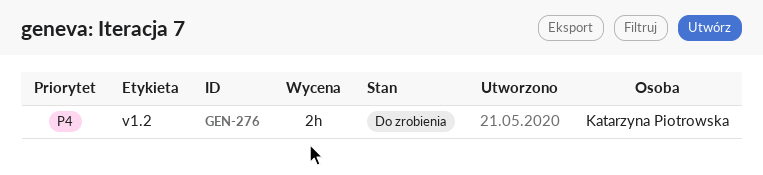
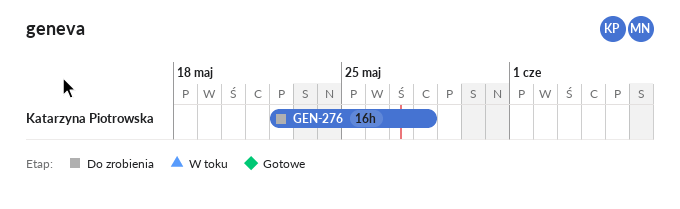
GEN-276, estimate: 2h -> 16h

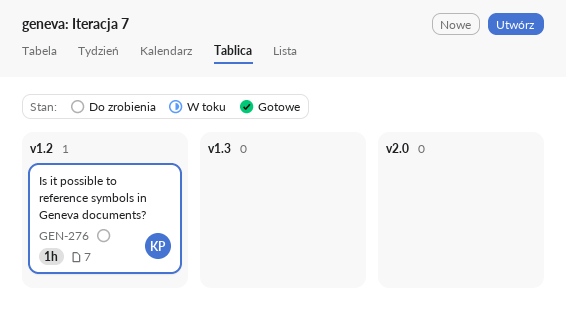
GEN-276, estimate: 16h -> 1h

